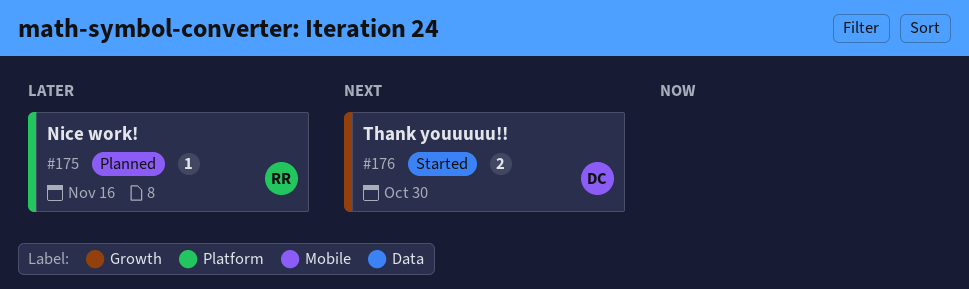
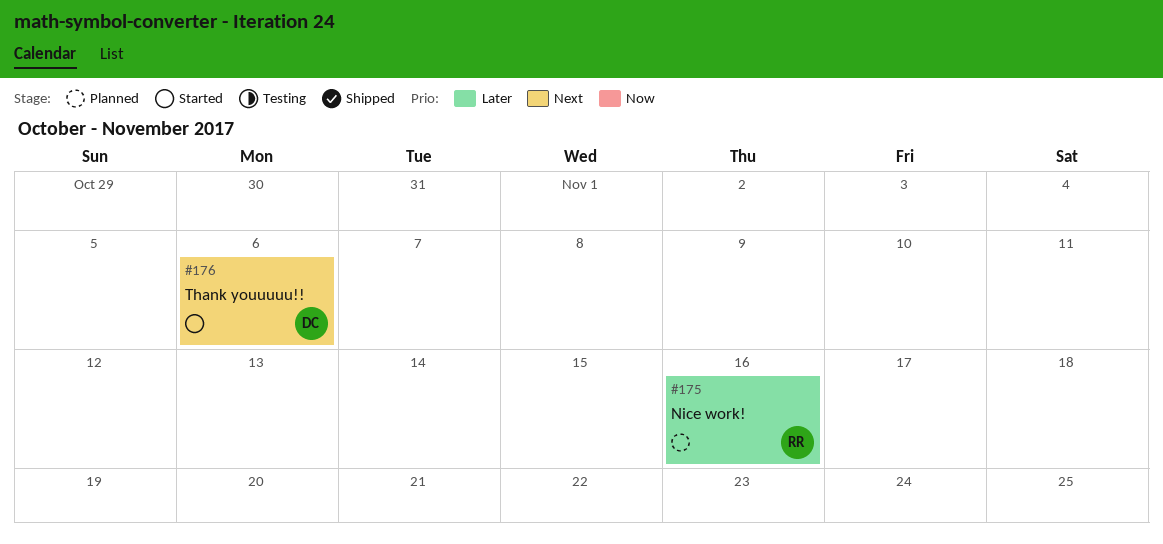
#176, due: Oct 30 -> Nov 6

